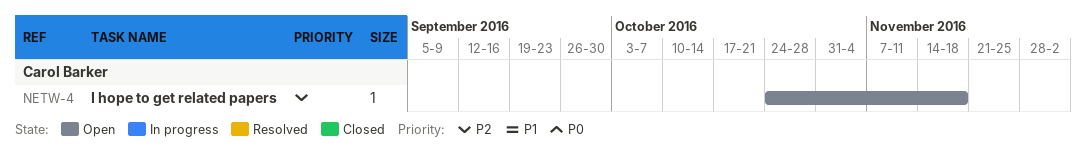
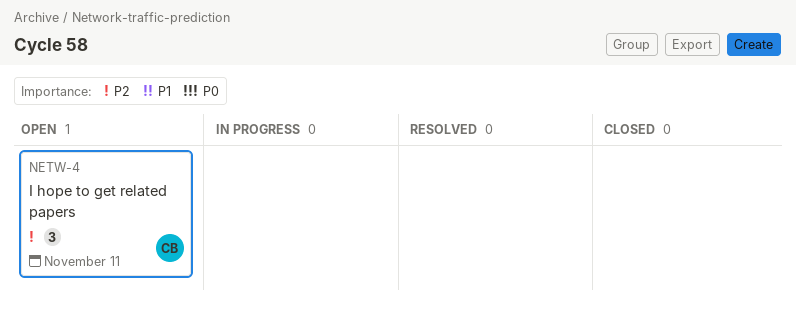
NETW-4, estimate: 1 -> 3
NETW-4, due: Nov 18 -> Nov 11

